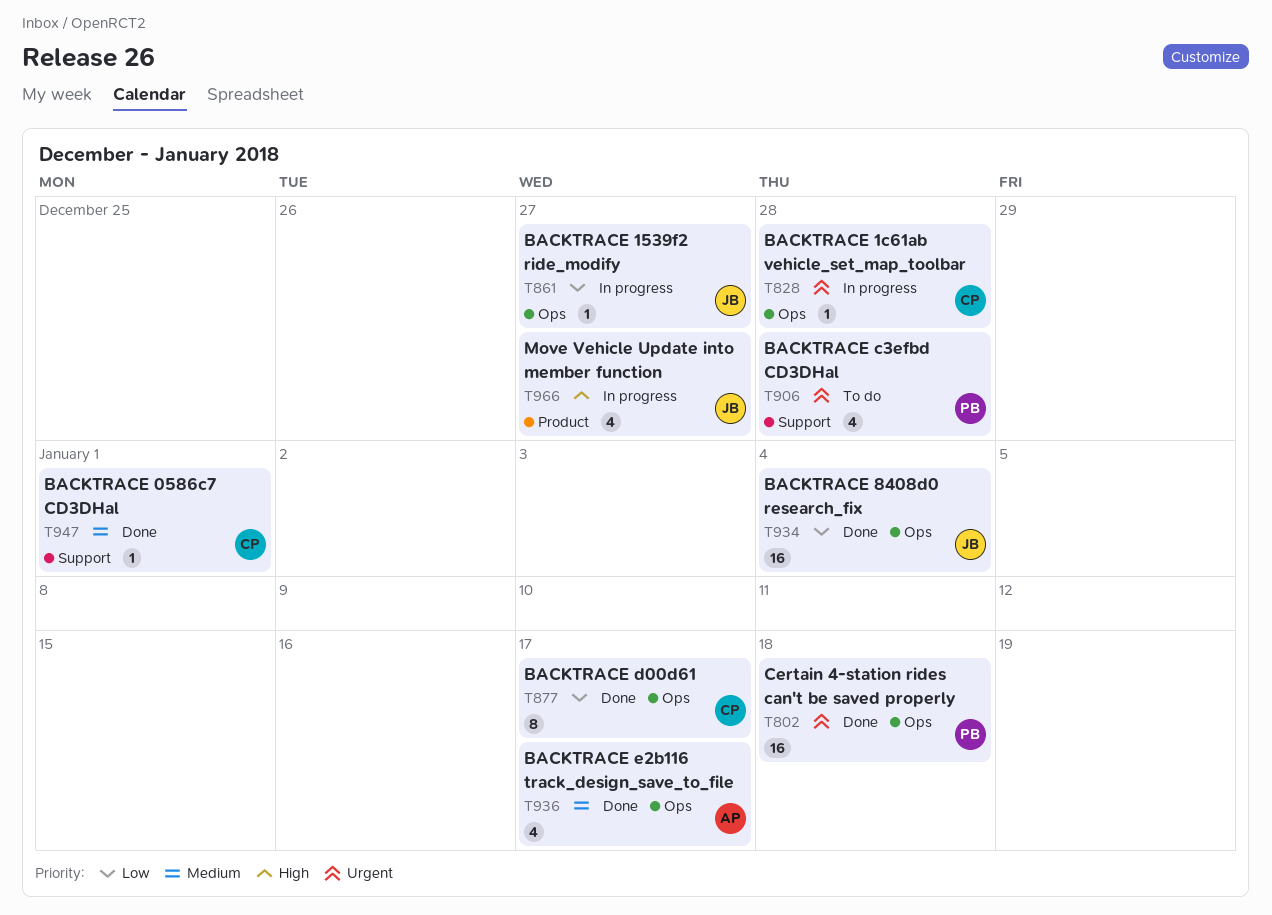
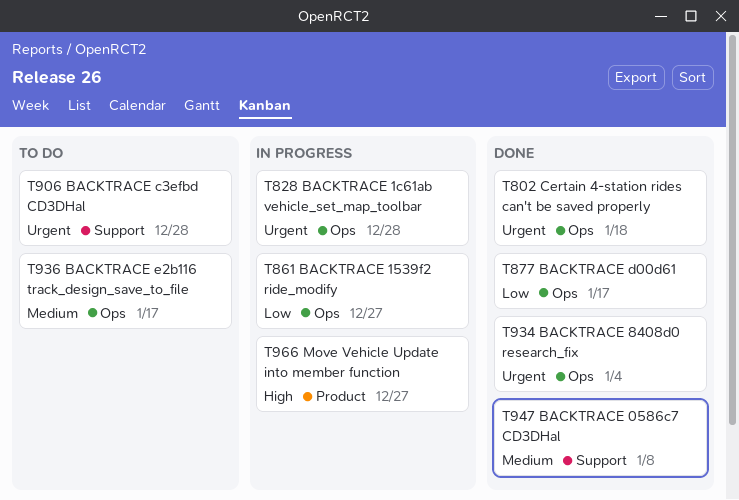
T934, priority: Low -> Urgent
T936, status: Done -> To do
T947, due: Jan 1 -> Jan 8

